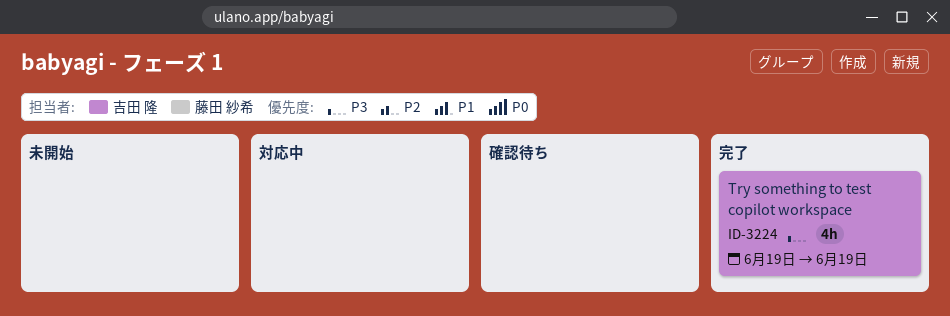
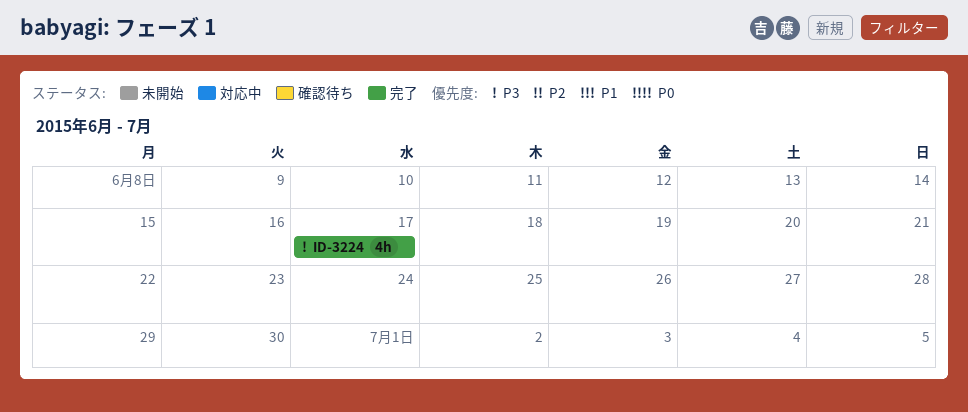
ID-3224, start: Jun 19 -> Jun 17
ID-3224, due: Jun 19 -> Jun 17

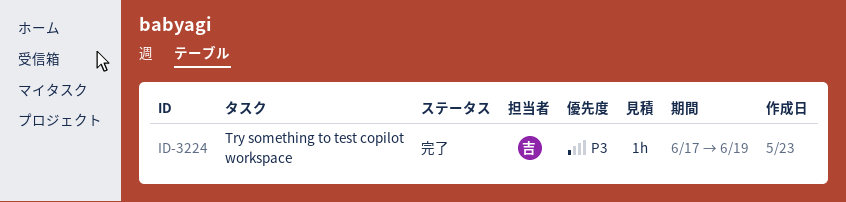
ID-3224, estimate: 4h -> 1h
ID-3224, due: Jun 17 -> Jun 19

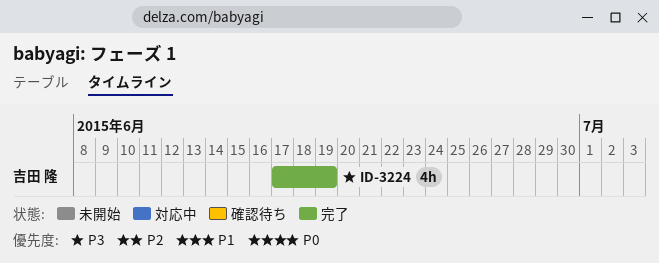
ID-3224, estimate: 1h -> 4h

